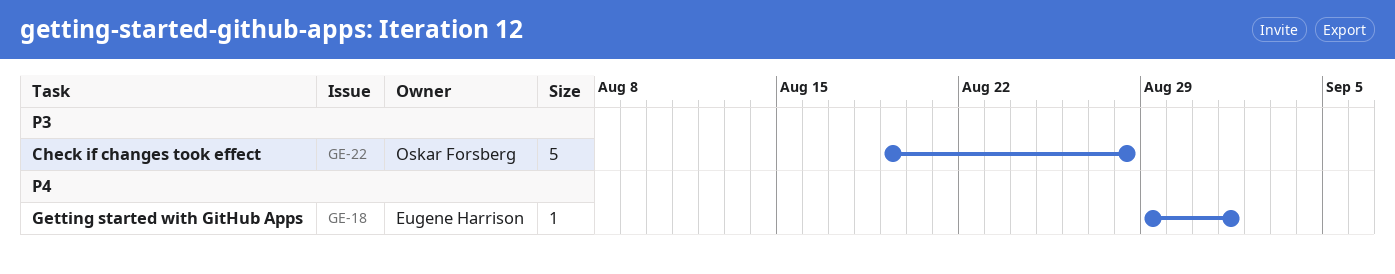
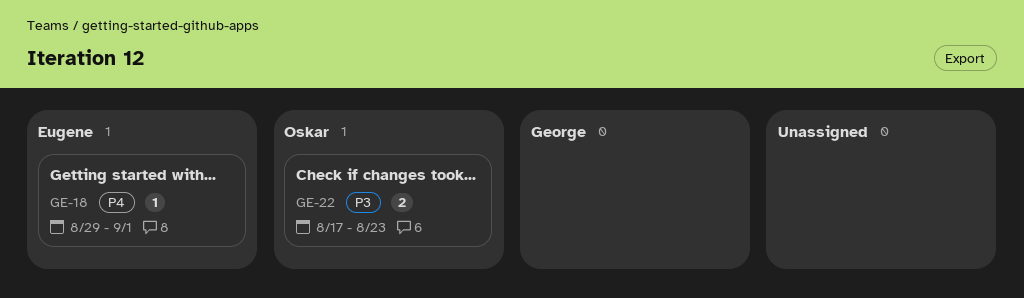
GE-22, estimate: 5 -> 2
GE-22, start: Aug 19 -> Aug 17
GE-22, due: Aug 28 -> Aug 23

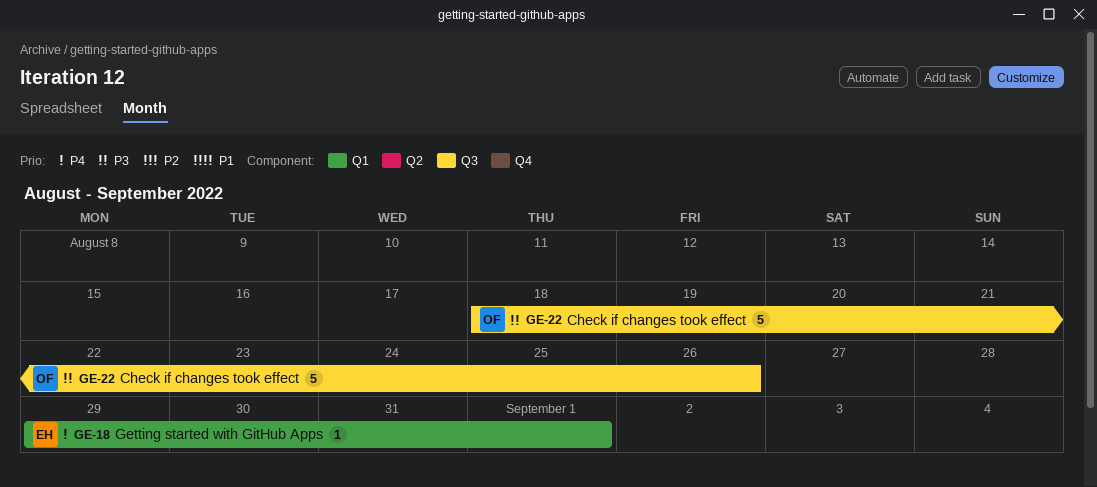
GE-22, estimate: 2 -> 5
GE-22, start: Aug 17 -> Aug 18
GE-22, due: Aug 23 -> Aug 26

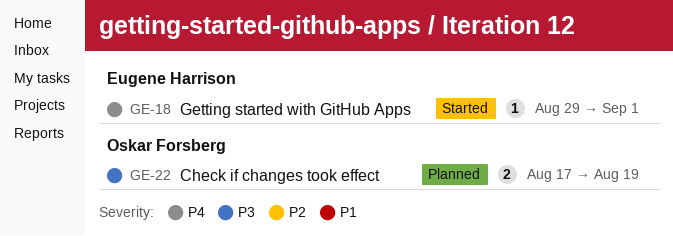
GE-22, estimate: 5 -> 2
GE-22, start: Aug 18 -> Aug 17
GE-22, due: Aug 26 -> Aug 19

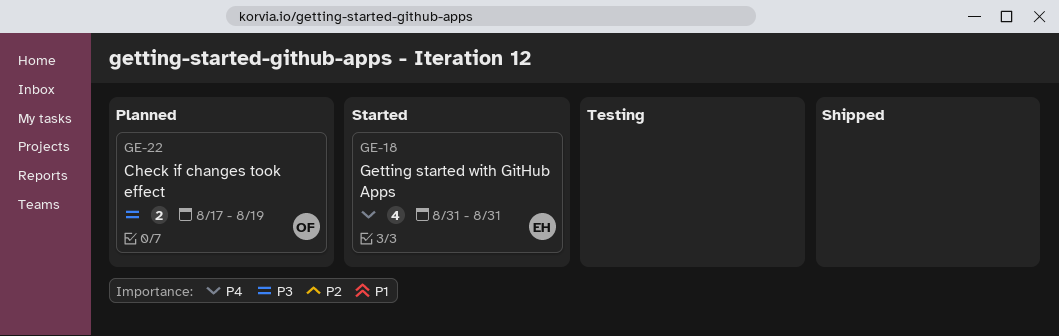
GE-18, estimate: 1 -> 4
GE-18, start: Aug 29 -> Aug 31
GE-18, due: Sep 1 -> Aug 31

